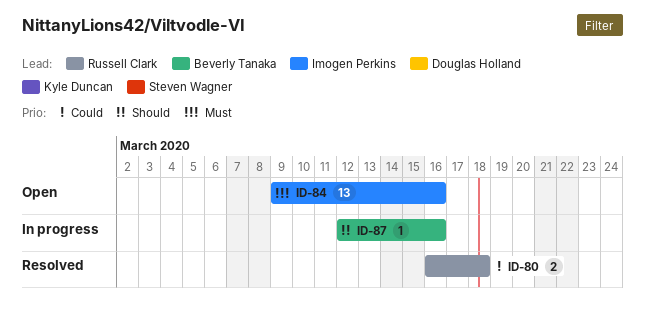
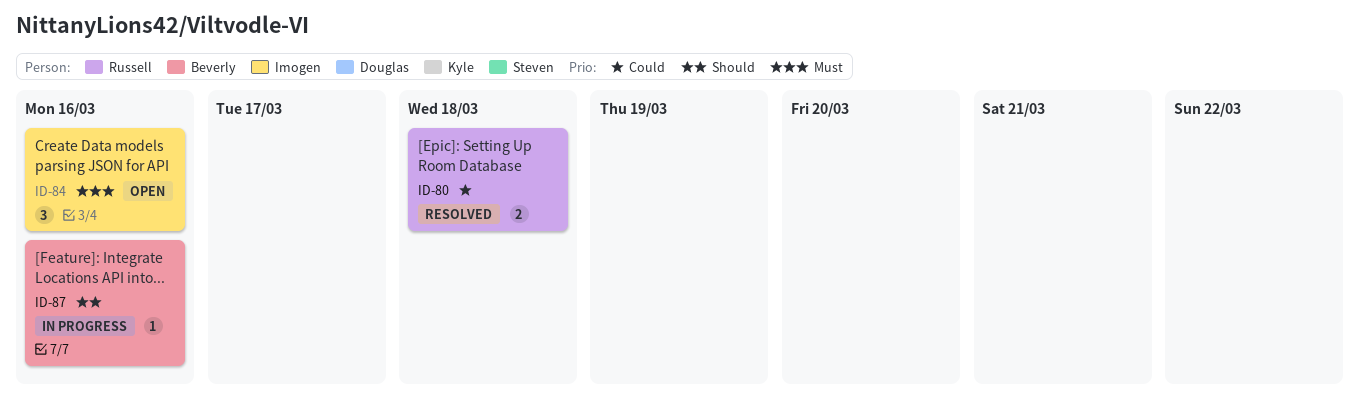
ID-84, estimate: 13 -> 3

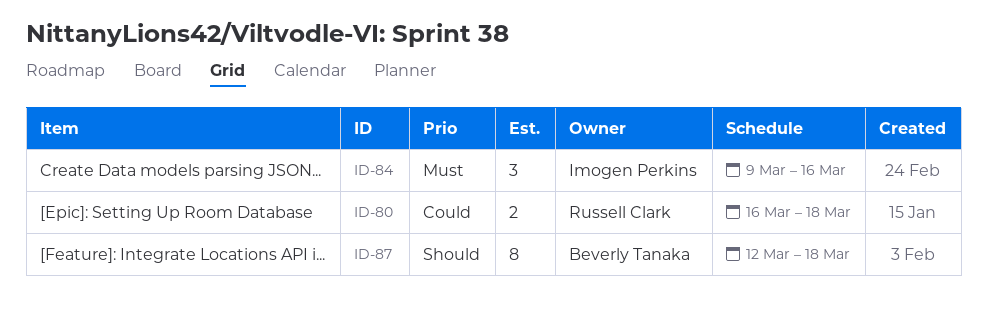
ID-87, estimate: 1 -> 8
ID-87, due: Mar 16 -> Mar 18

